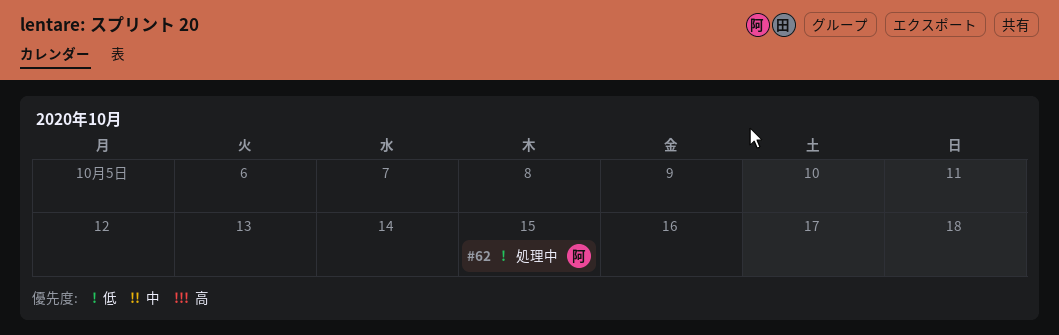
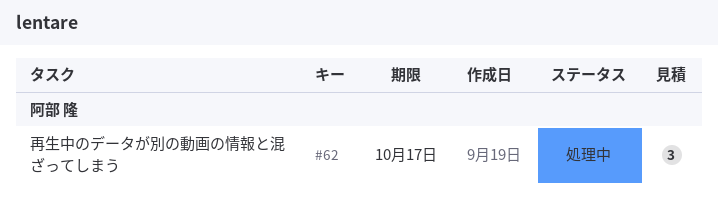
#62, due: Oct 15 -> Oct 17

